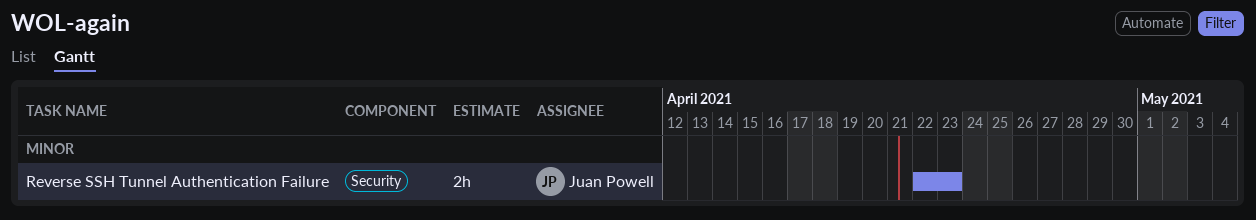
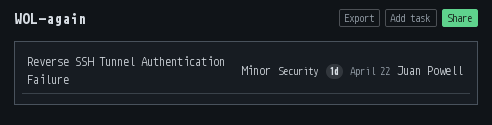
Reverse SSH Tunnel Authentication Failure, estimate: 2h -> 1d
Reverse SSH Tunnel Authentication Failure, due: Apr 23 -> Apr 22

